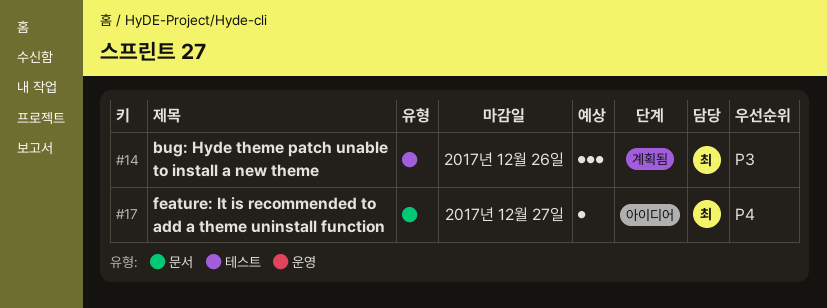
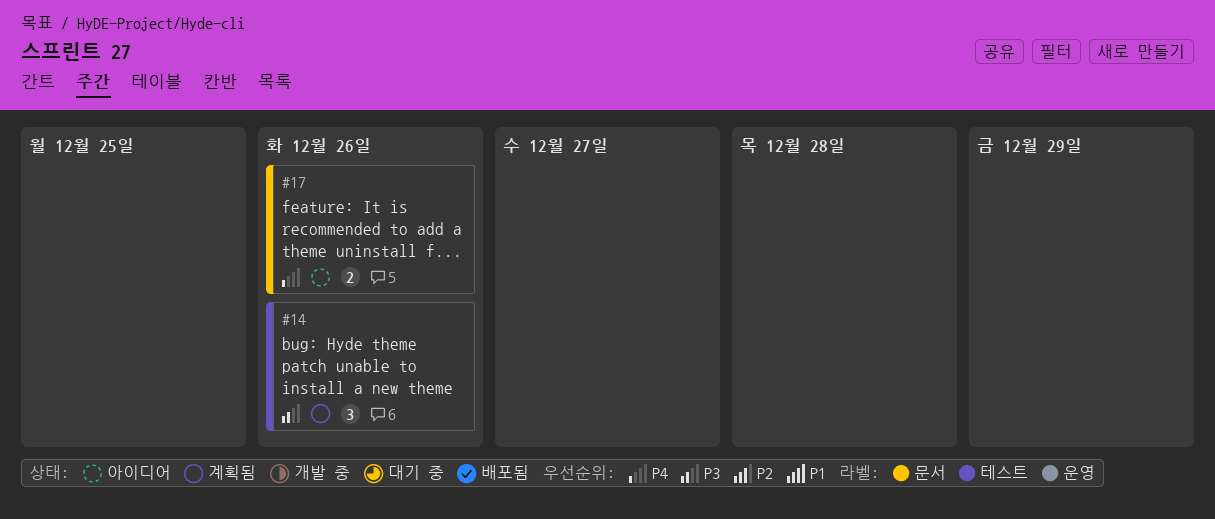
#17, estimate: 1 -> 2
#17, due: Dec 27 -> Dec 26

